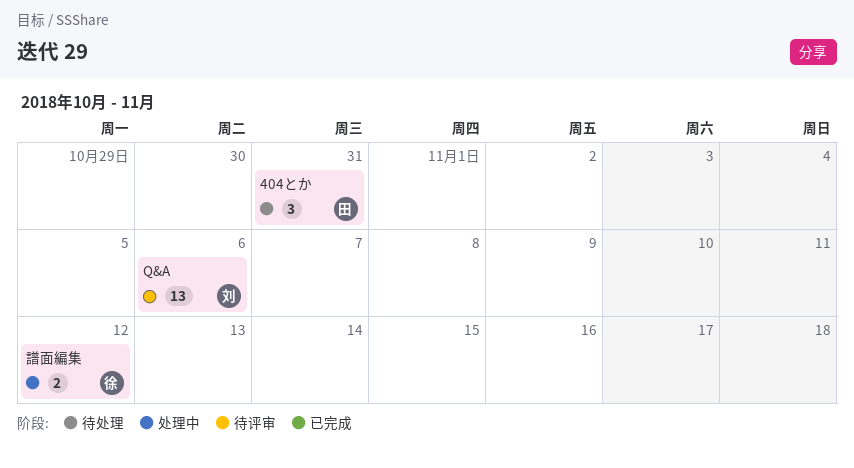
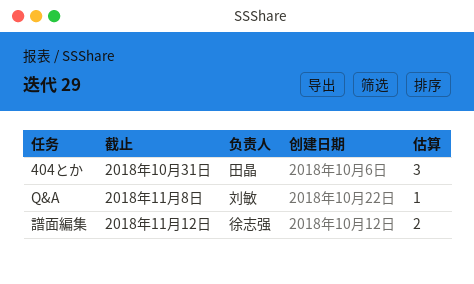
Q&A, estimate: 13 -> 1
Q&A, due: Nov 6 -> Nov 8

